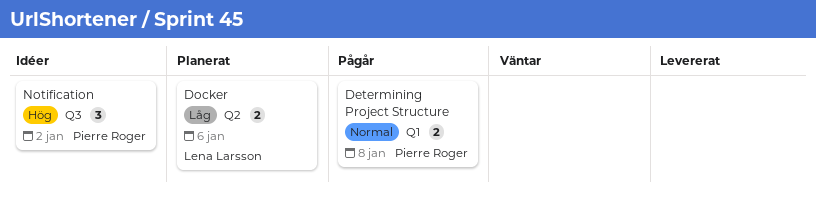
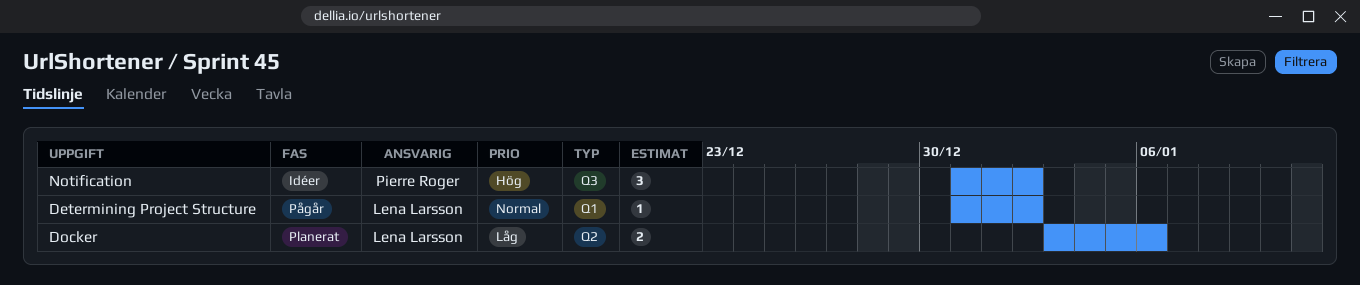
Determining Project Structure, owner: Pierre Roger -> Lena Larsson
Determining Project Structure, estimate: 2 -> 1
Determining Project Structure, due: Jan 8 -> Jan 2

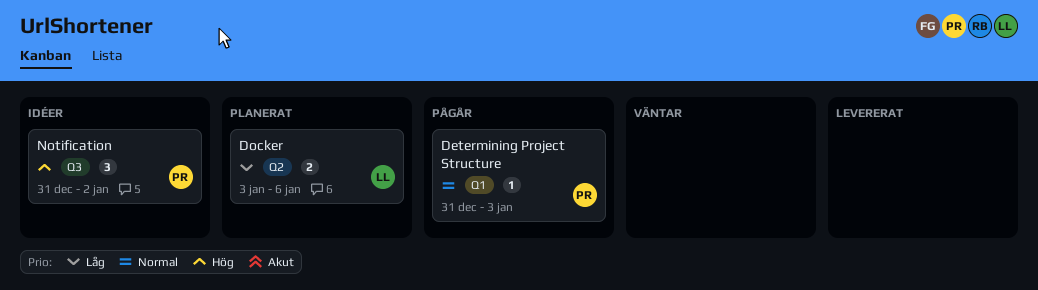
Determining Project Structure, owner: Lena Larsson -> Pierre Roger
Determining Project Structure, due: Jan 2 -> Jan 3

